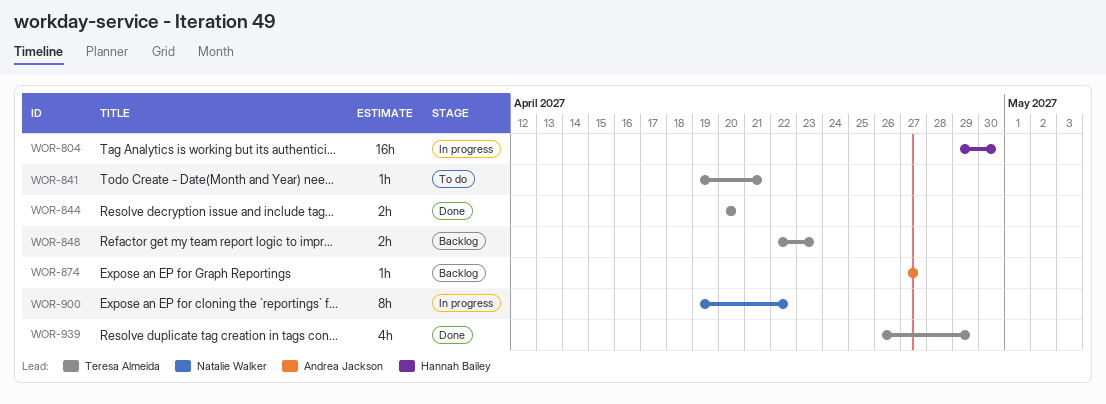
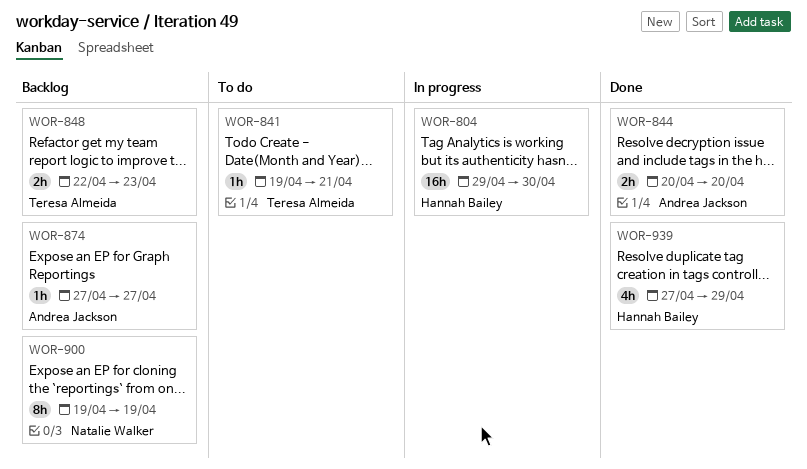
WOR-844, owner: Teresa Almeida -> Andrea Jackson
WOR-900, status: In progress -> Backlog
WOR-900, due: Apr 22 -> Apr 19
WOR-939, owner: Teresa Almeida -> Hannah Bailey
WOR-939, start: Apr 26 -> Apr 27

